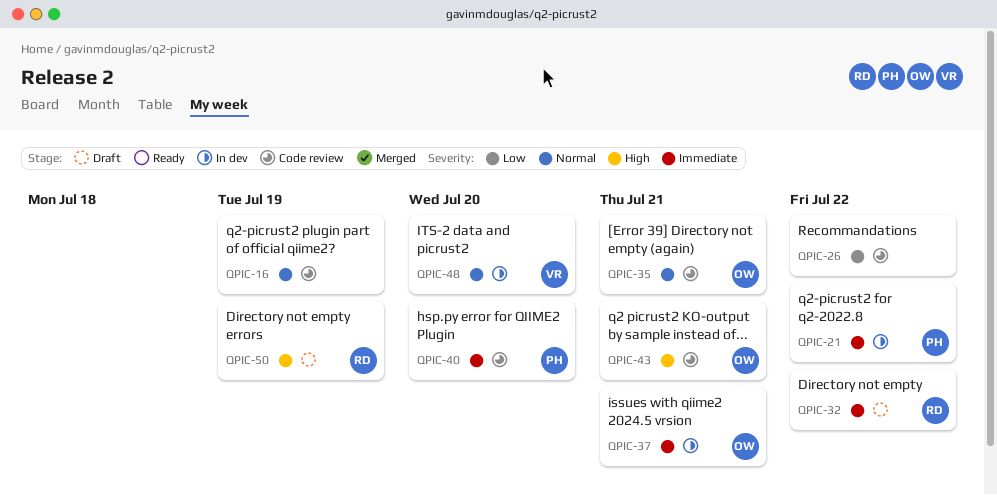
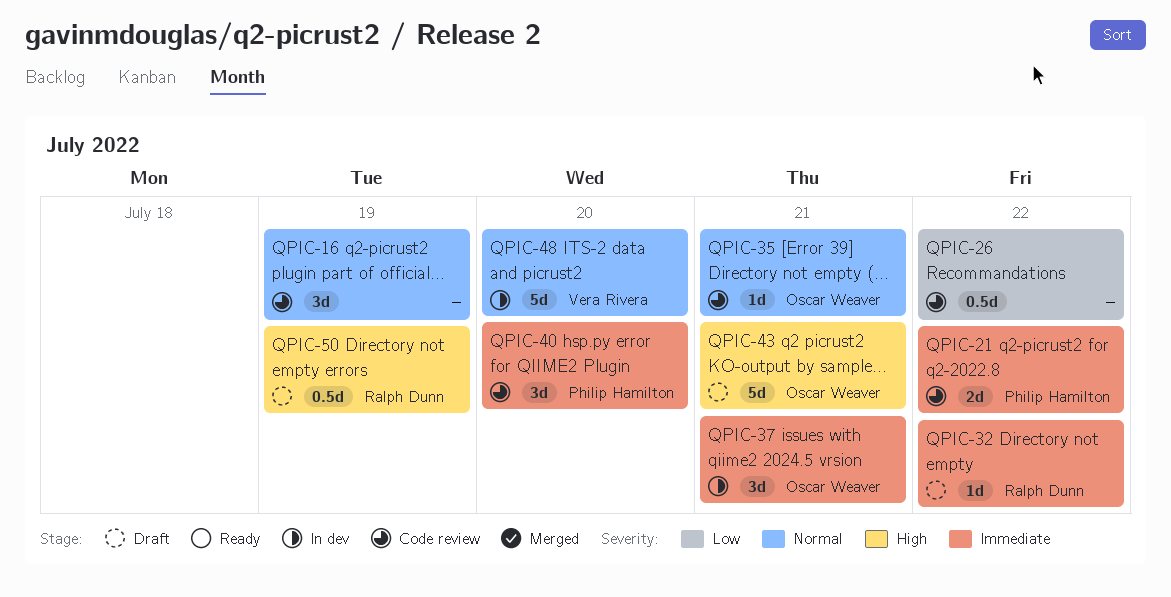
QPIC-21, status: In dev -> Code review
QPIC-43, status: Code review -> Draft

